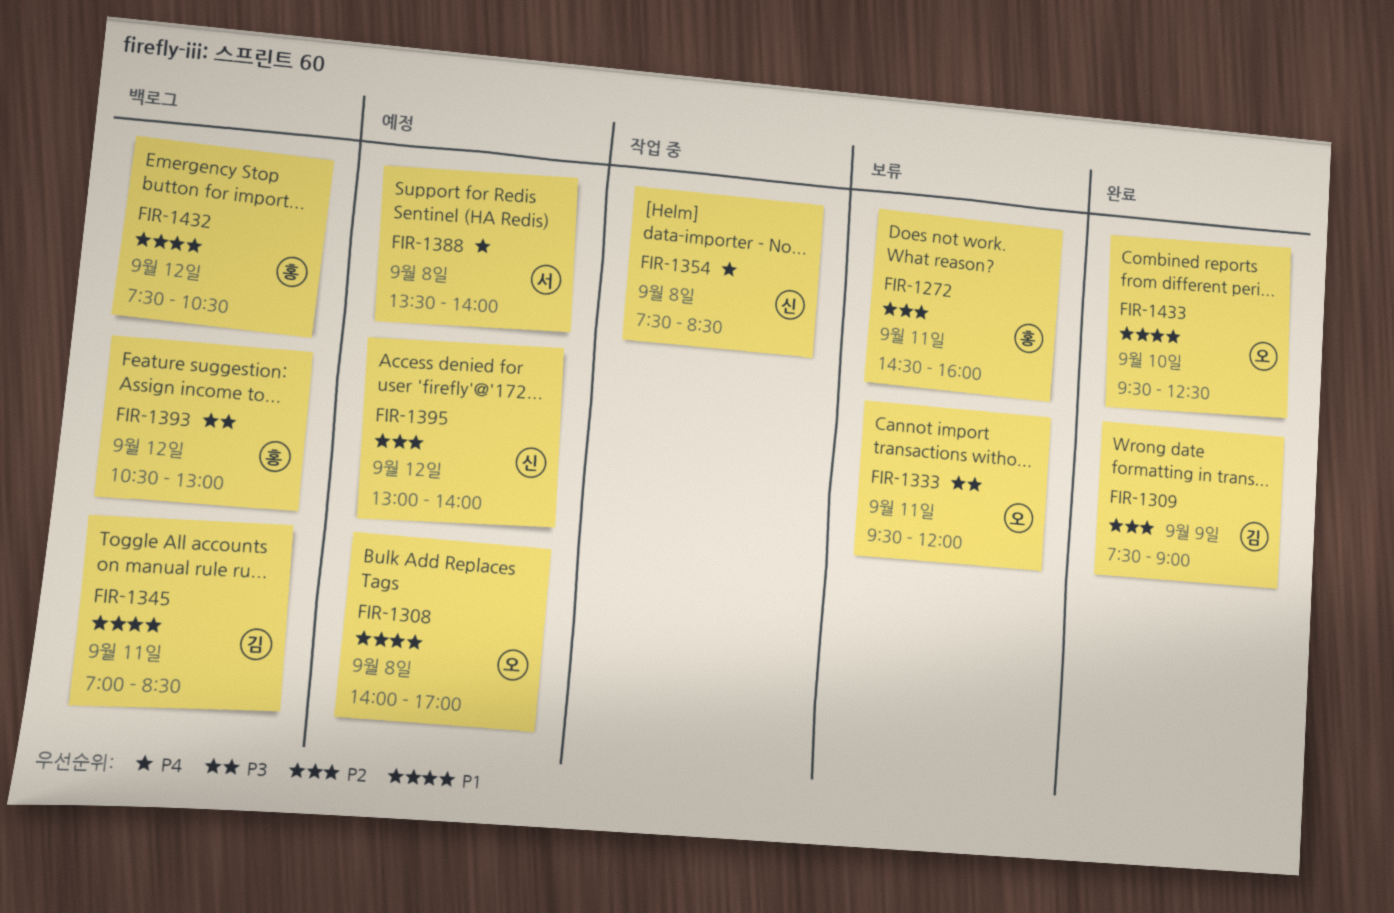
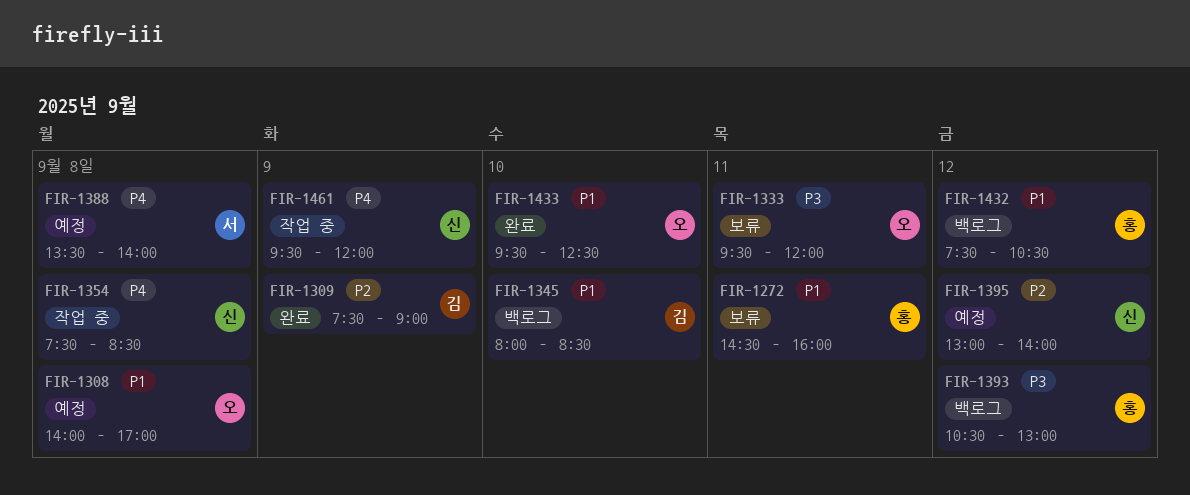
FIR-1272, priority: P2 -> P1
FIR-1345, day: Sep 11 -> Sep 10
FIR-1345, begins: 07:00 -> 08:00
FIR-1461: none -> present

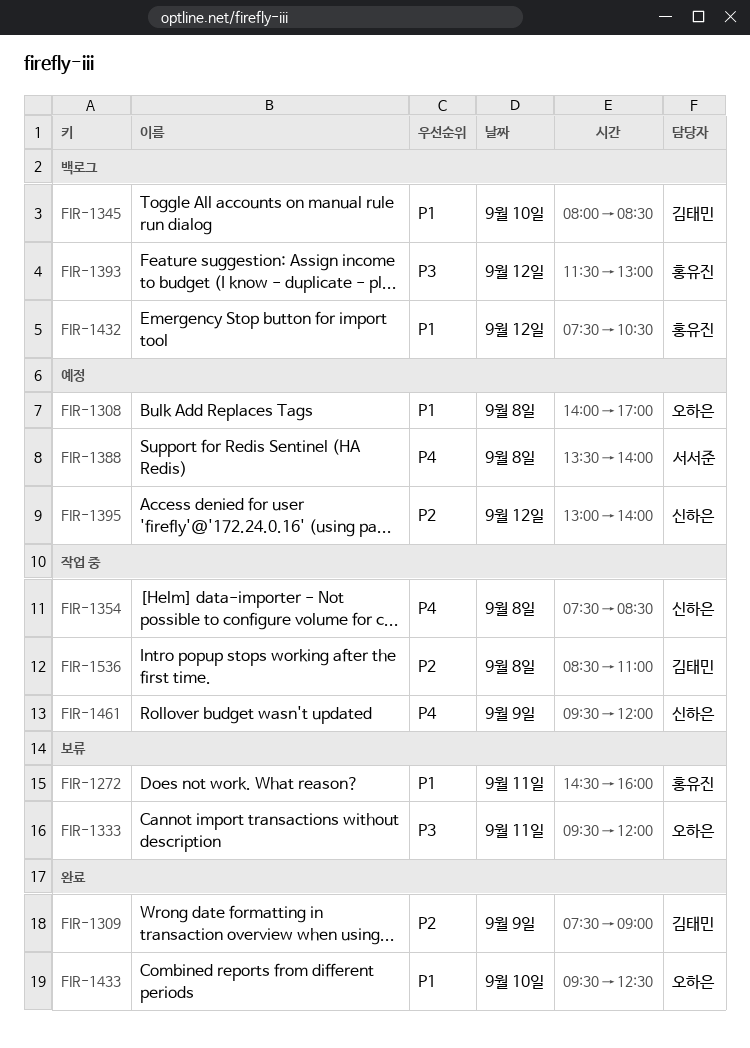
FIR-1393, begins: 10:30 -> 11:30
FIR-1536: none -> present

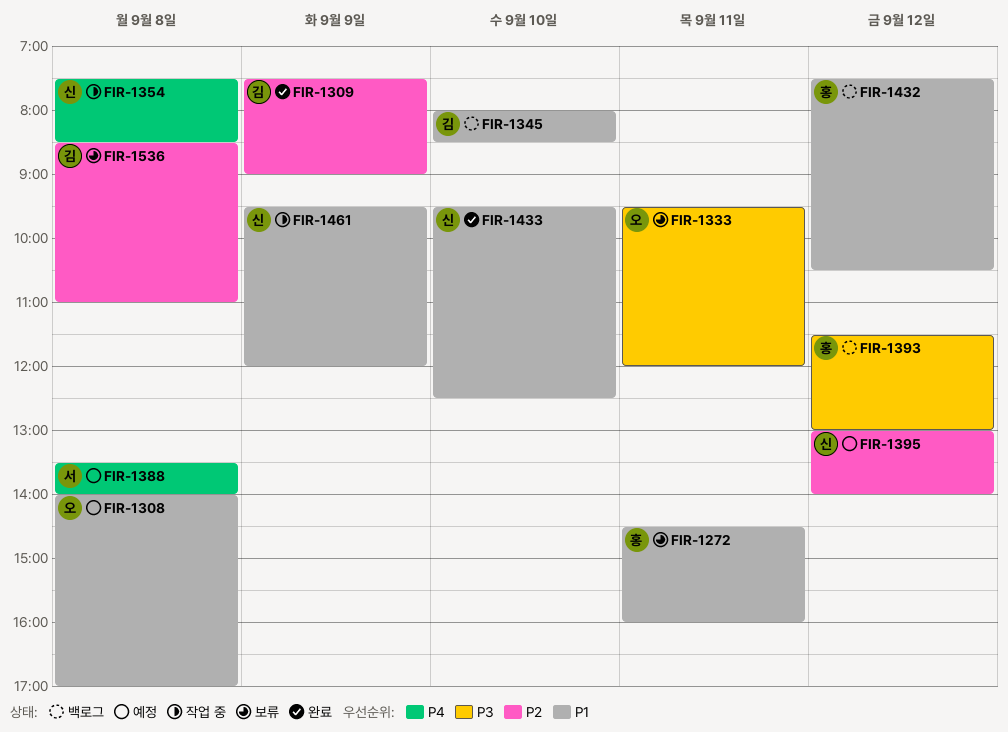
FIR-1433, owner: 오하은 -> 신하은
FIR-1461, priority: P4 -> P1
FIR-1536, status: 작업 중 -> 보류

